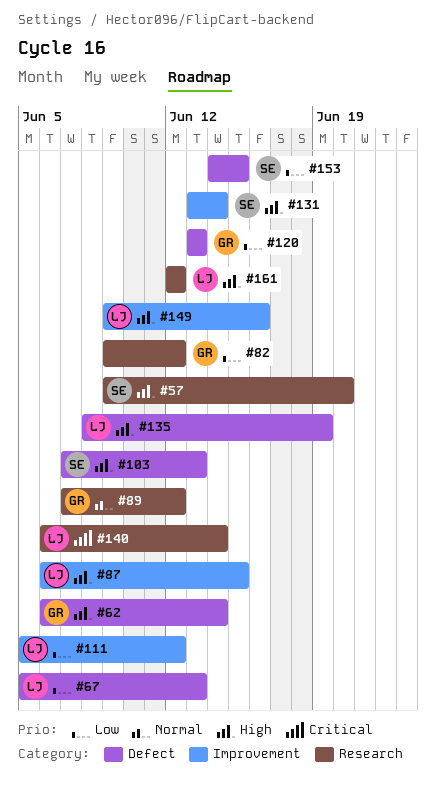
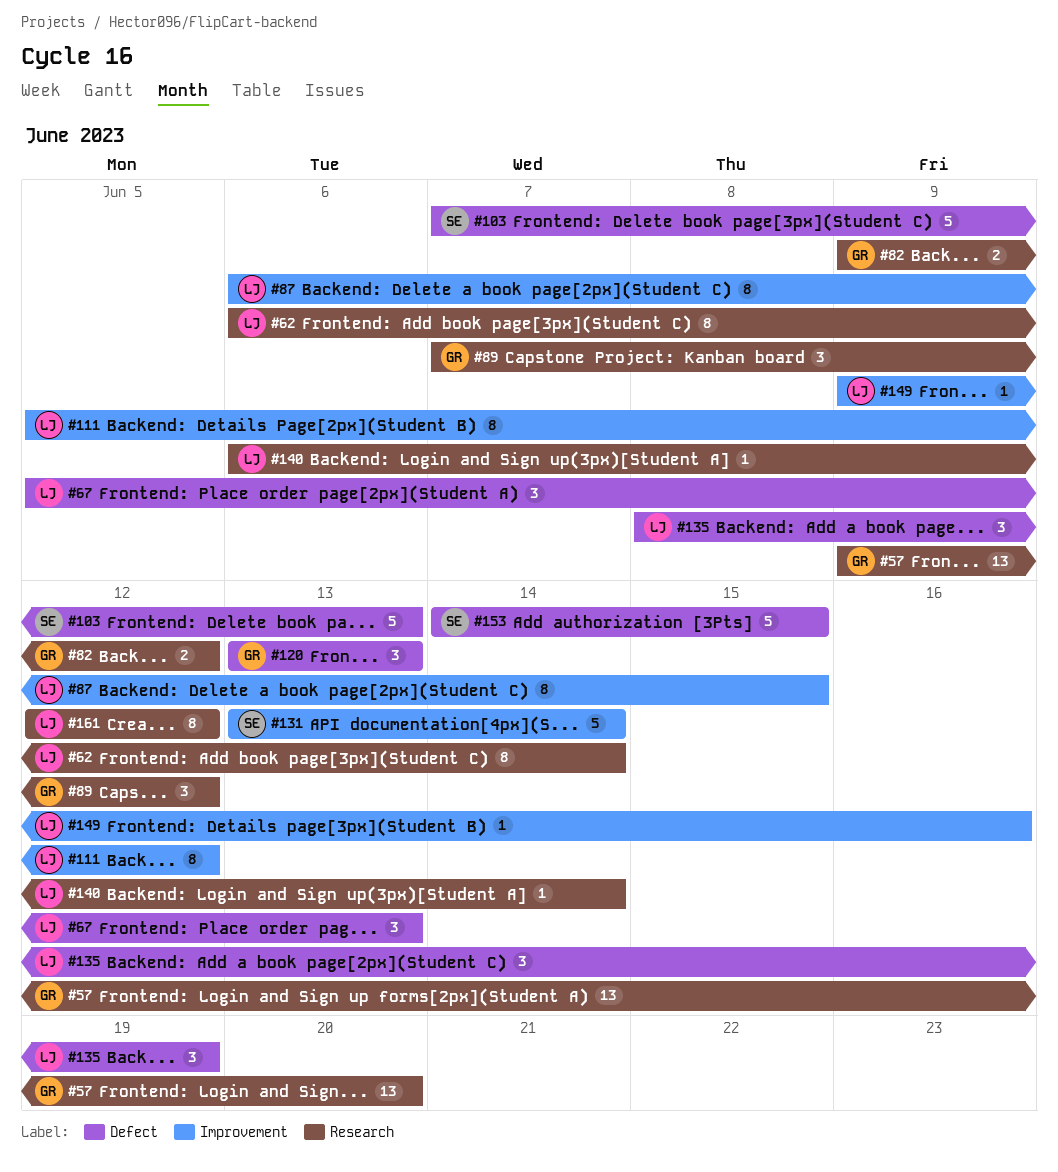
#57, owner: SE -> GR
#62, owner: GR -> LJ
#62, label: Defect -> Research

